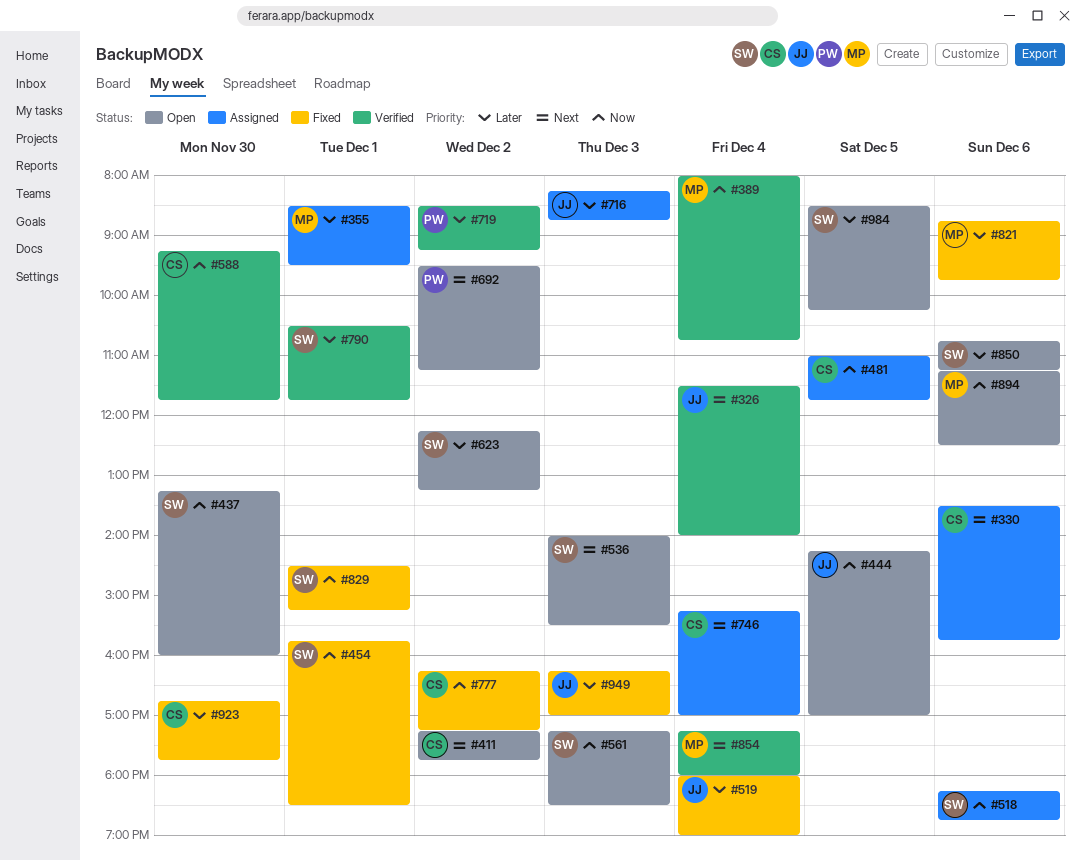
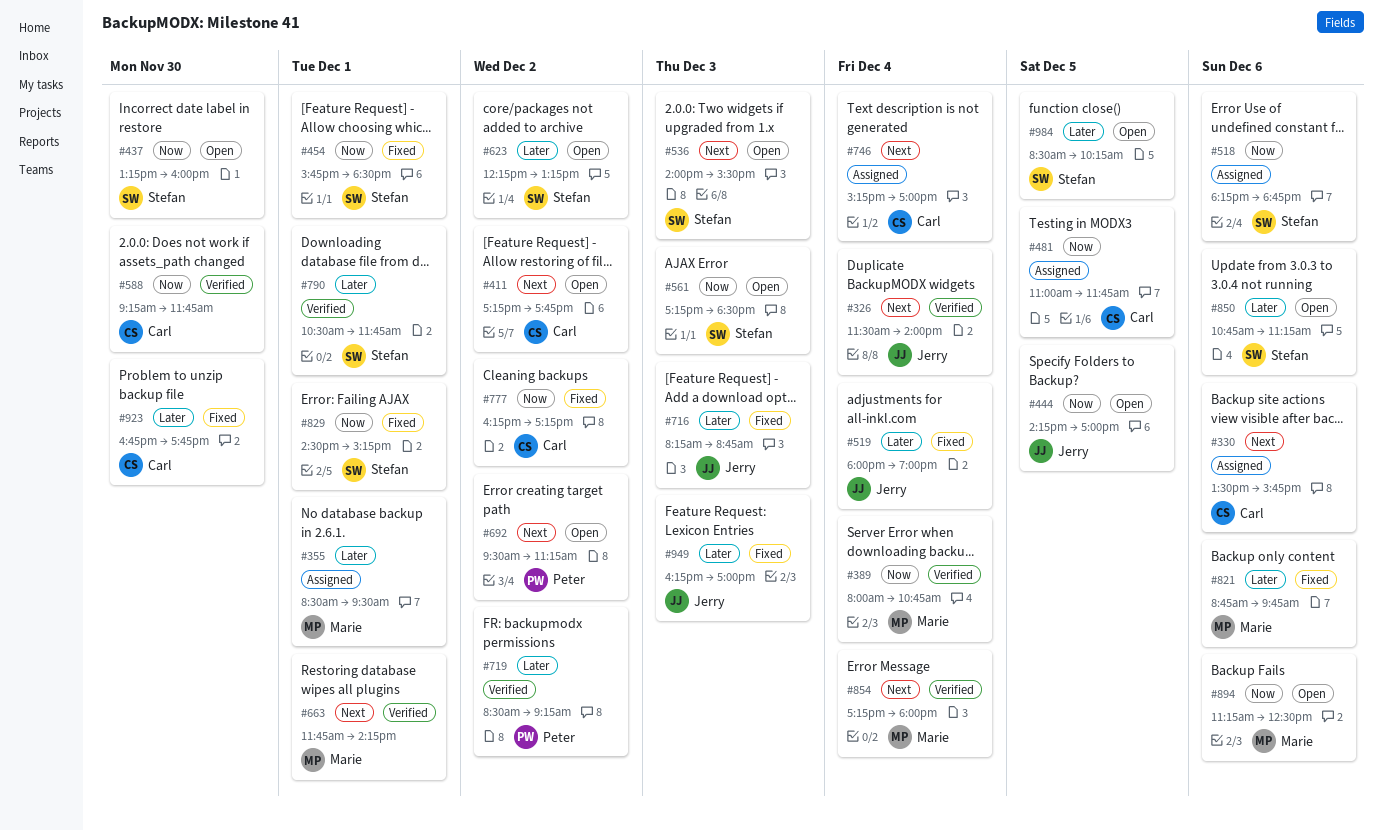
#663: none -> present
#716, status: Assigned -> Fixed

